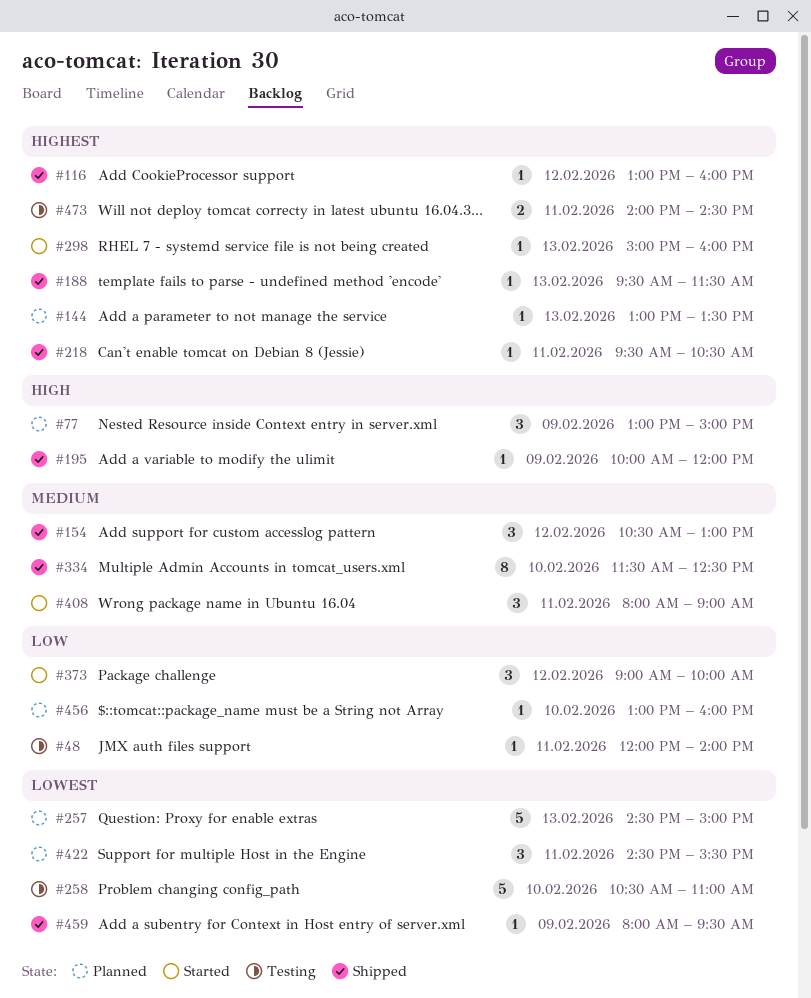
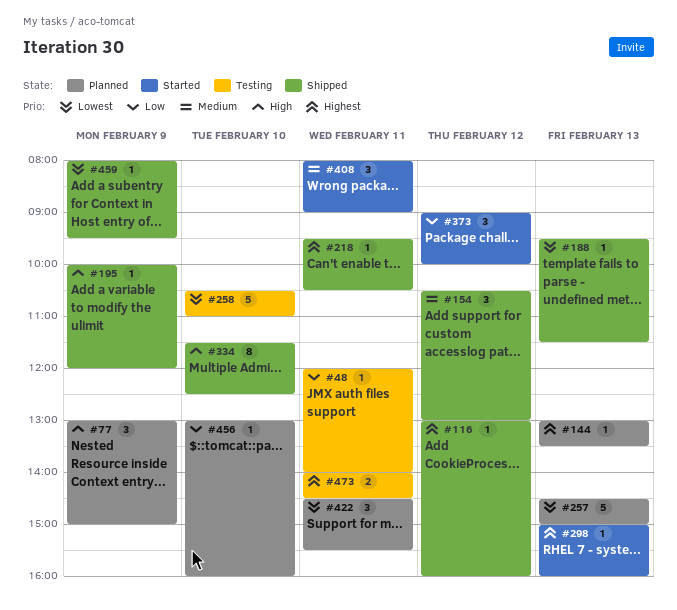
#188, priority: Highest -> Lowest
#334, priority: Medium -> High

